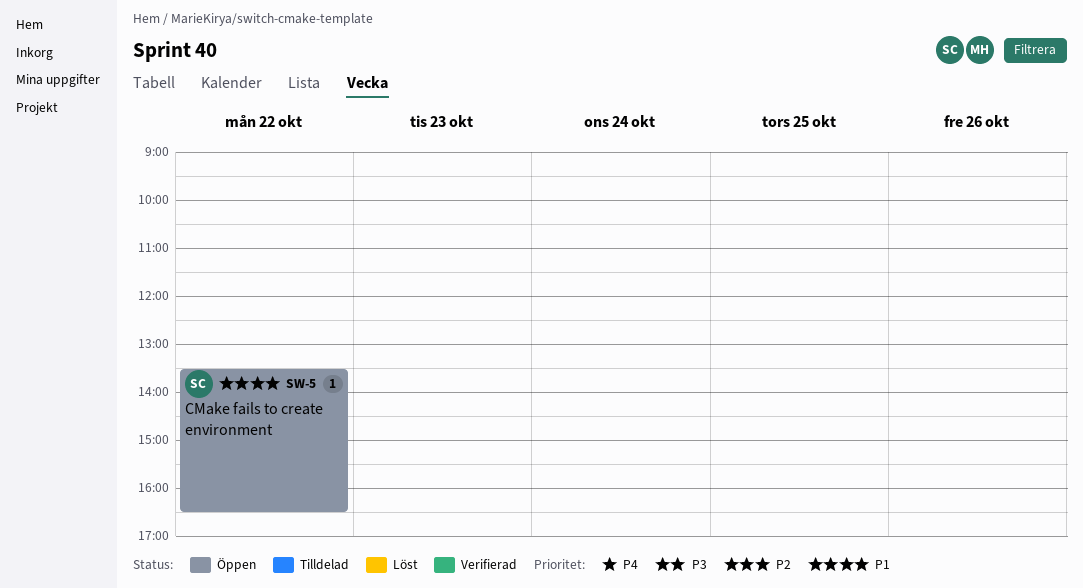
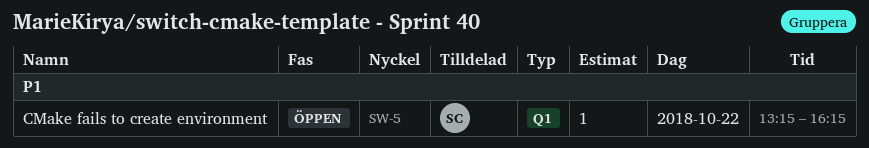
SW-5, begins: 13:30 -> 13:15
SW-5, ends: 16:30 -> 16:15

